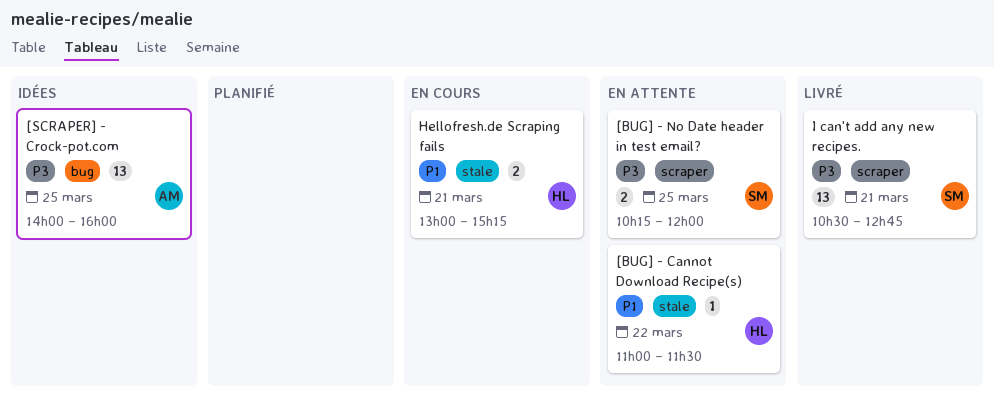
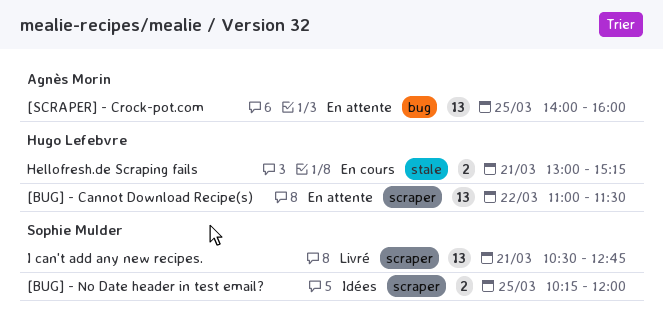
[BUG] - Cannot Download Recipe(s), label: stale -> scraper
[BUG] - Cannot Download Recipe(s), estimate: 1 -> 13
[BUG] - No Date header in test email?, status: En attente -> Idées
[SCRAPER] - Crock-pot.com, status: Idées -> En attente

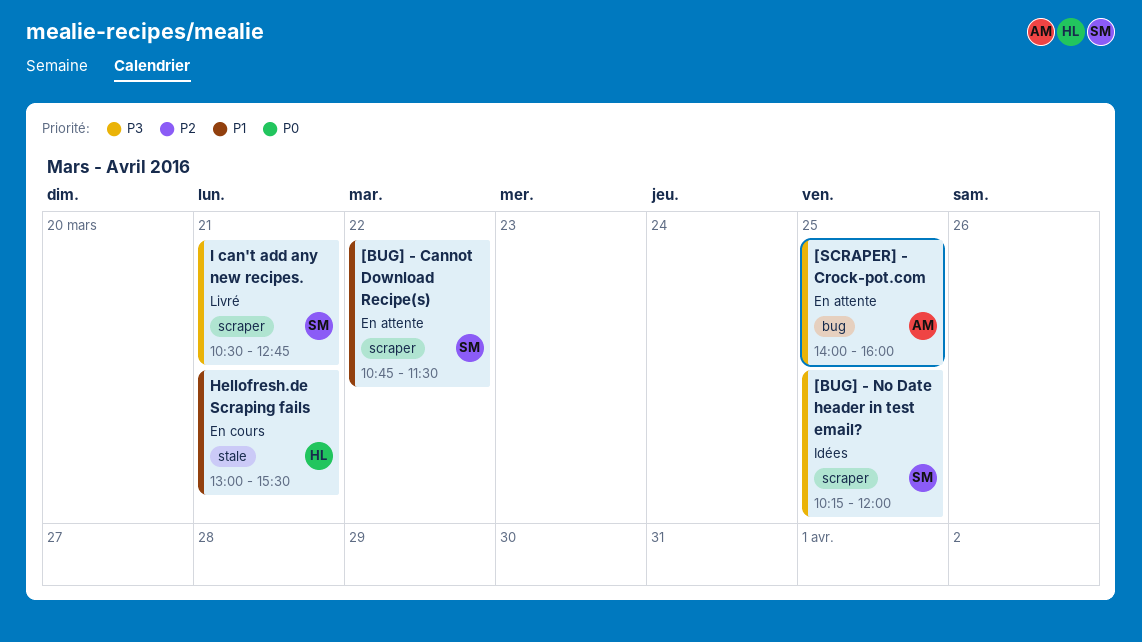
[BUG] - Cannot Download Recipe(s), owner: Hugo Lefebvre -> Sophie Mulder
[BUG] - Cannot Download Recipe(s), begins: 11:00 -> 10:45
Hellofresh.de Scraping fails, ends: 15:15 -> 15:30

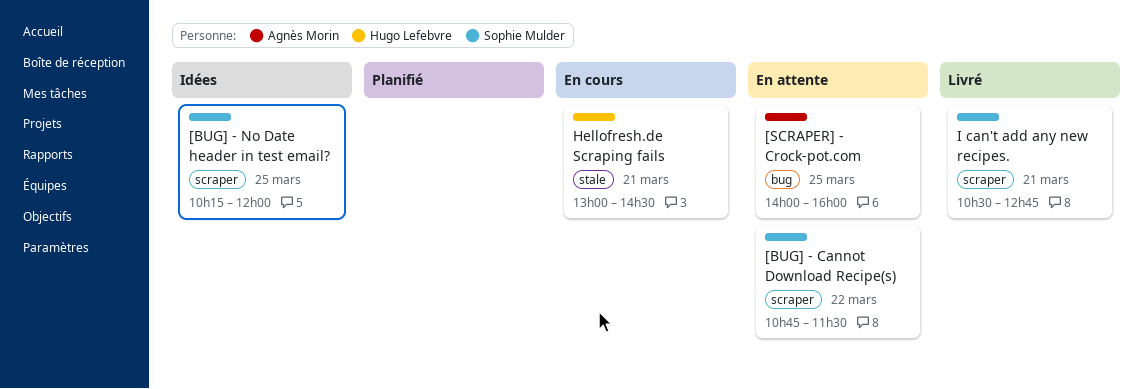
Hellofresh.de Scraping fails, ends: 15:30 -> 14:30

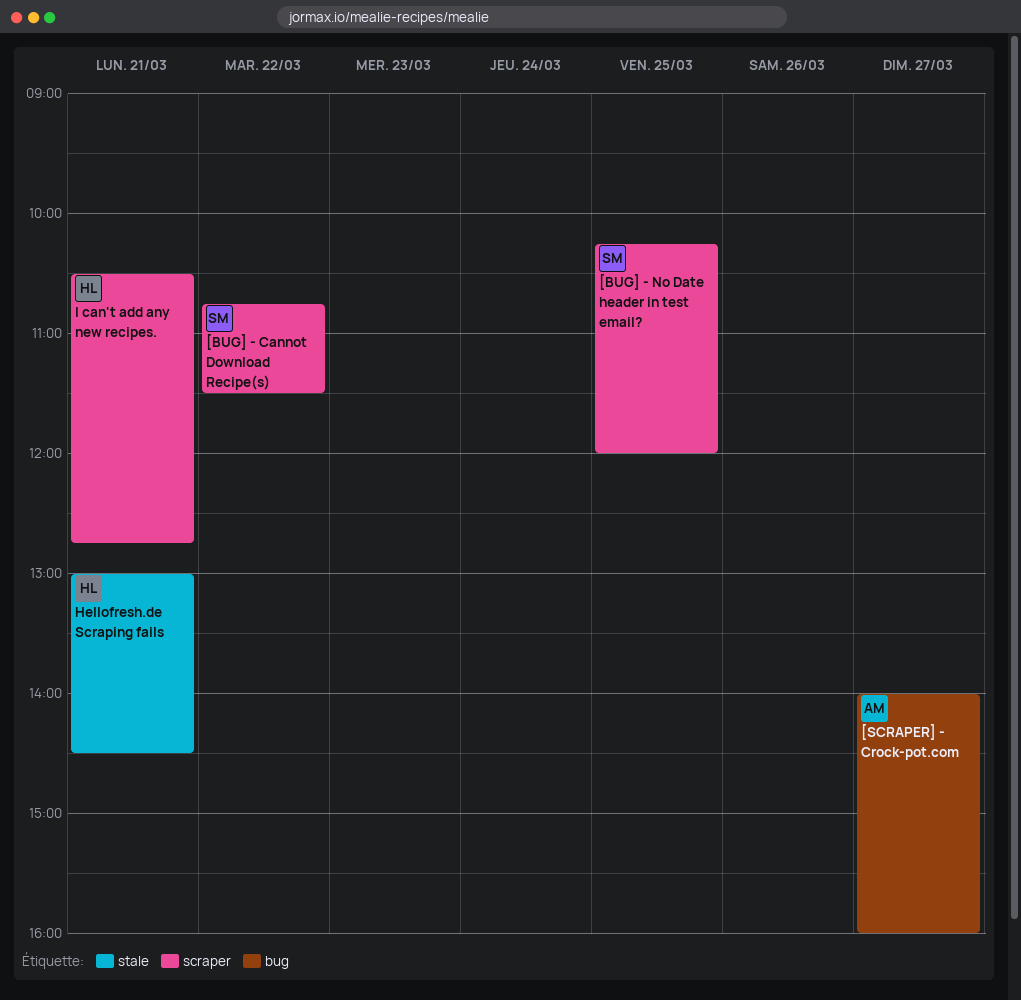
[SCRAPER] - Crock-pot.com, day: Mar 25 -> Mar 27
I can't add any new recipes., owner: Sophie Mulder -> Hugo Lefebvre

